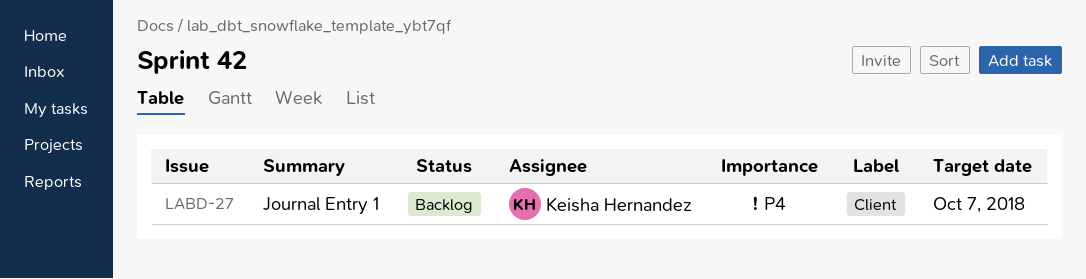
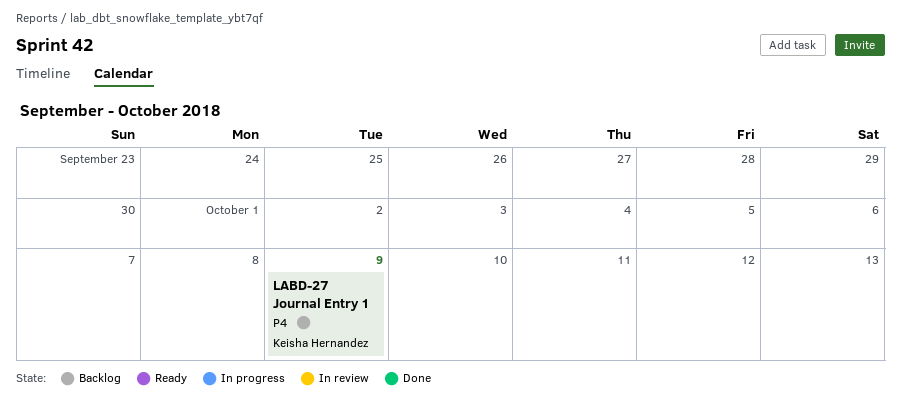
LABD-27, due: Oct 7 -> Oct 9

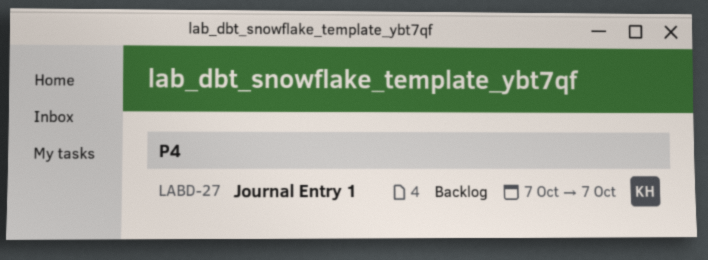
LABD-27, due: Oct 9 -> Oct 7

